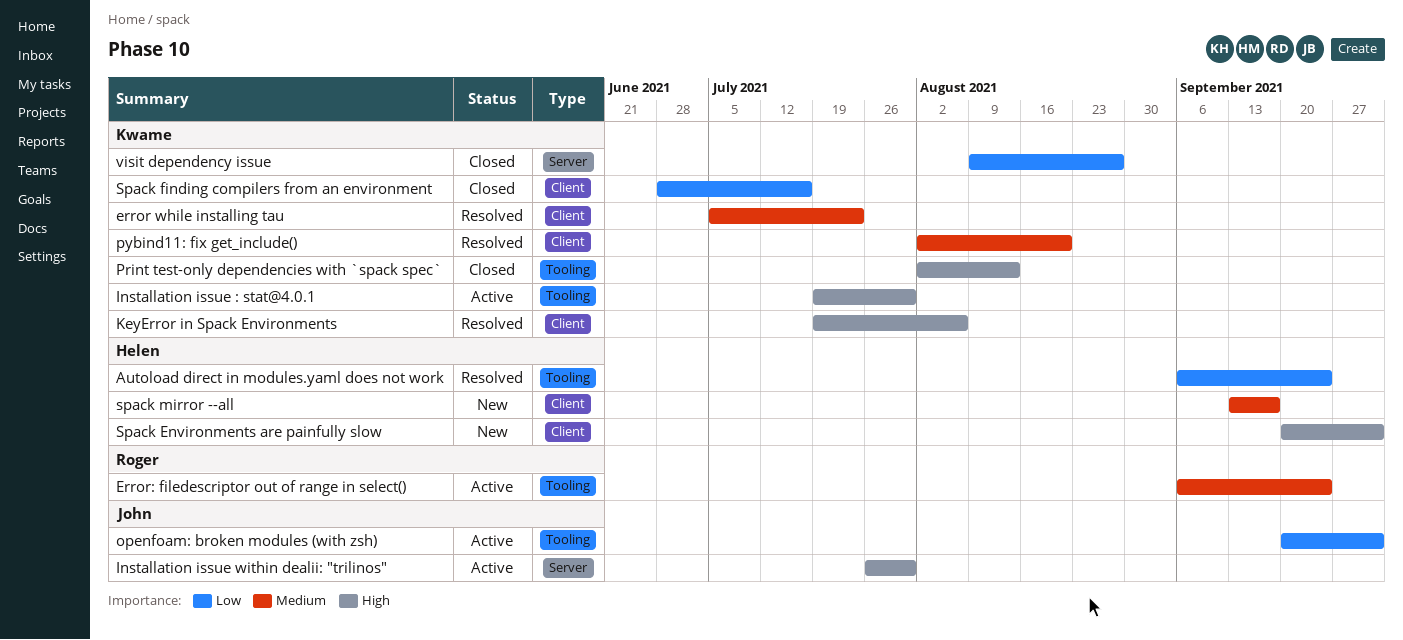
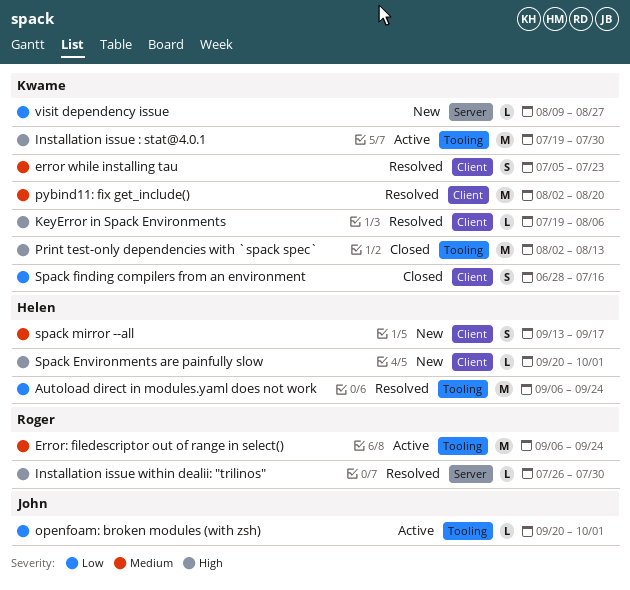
Installation issue within dealii: "trilinos", status: Active -> Resolved
Installation issue within dealii: "trilinos", owner: John -> Roger
visit dependency issue, status: Closed -> New

